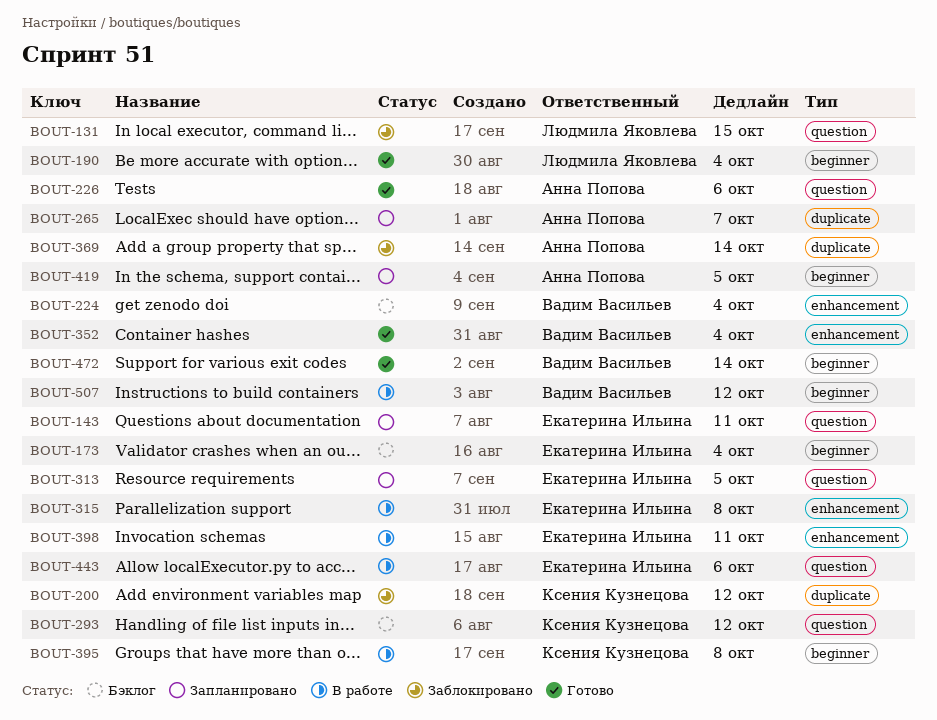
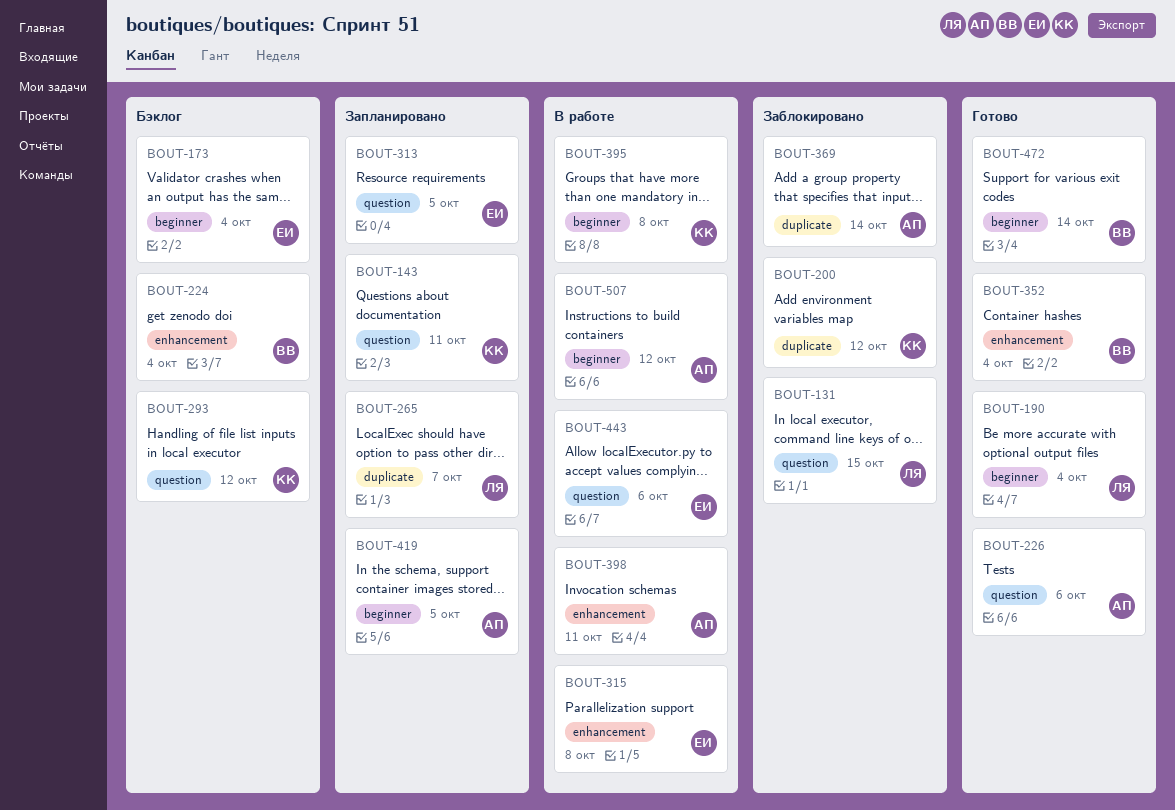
BOUT-143, owner: Екатерина Ильина -> Ксения Кузнецова
BOUT-265, owner: Анна Попова -> Людмила Яковлева
BOUT-398, owner: Екатерина Ильина -> Анна Попова
BOUT-507, owner: Вадим Васильев -> Анна Попова

